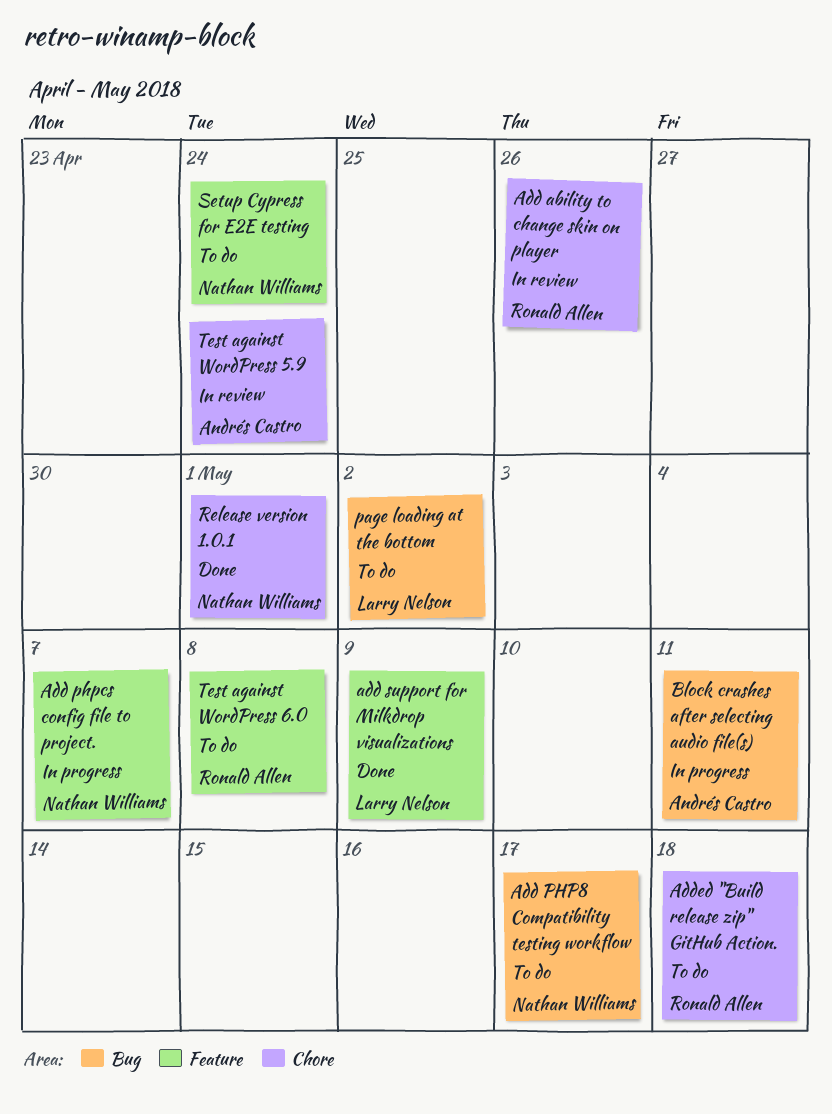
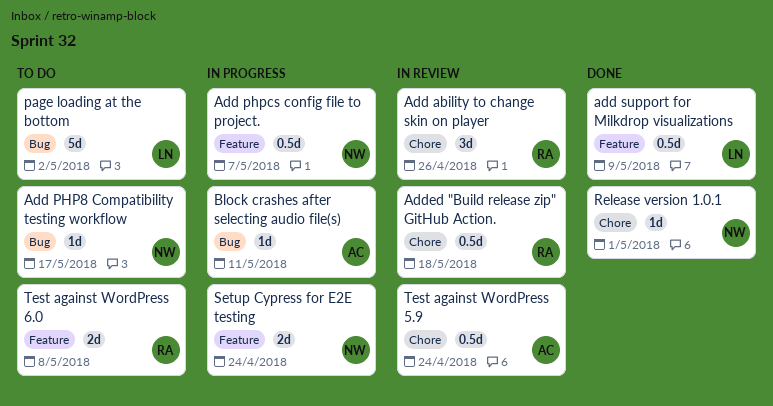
Added "Build release zip" GitHub Action., status: To do -> In review
Setup Cypress for E2E testing, status: To do -> In progress

